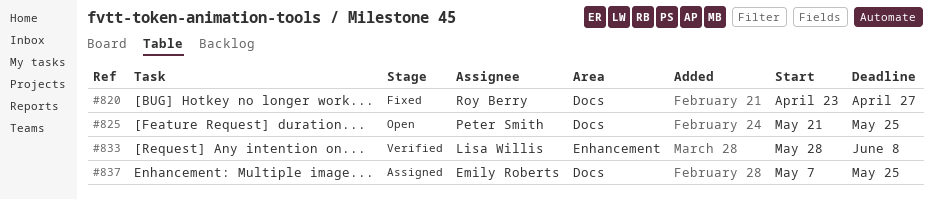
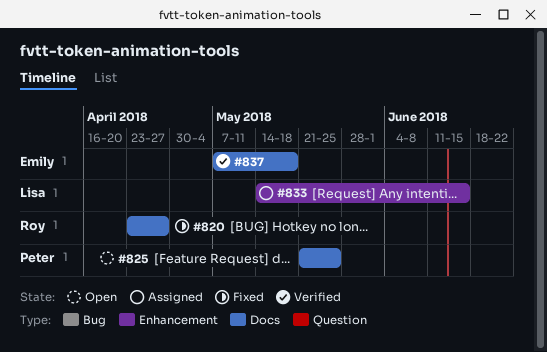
#833, status: Verified -> Assigned
#833, start: May 28 -> May 14
#833, due: Jun 8 -> Jun 15
#837, status: Assigned -> Verified
#837, due: May 25 -> May 18

